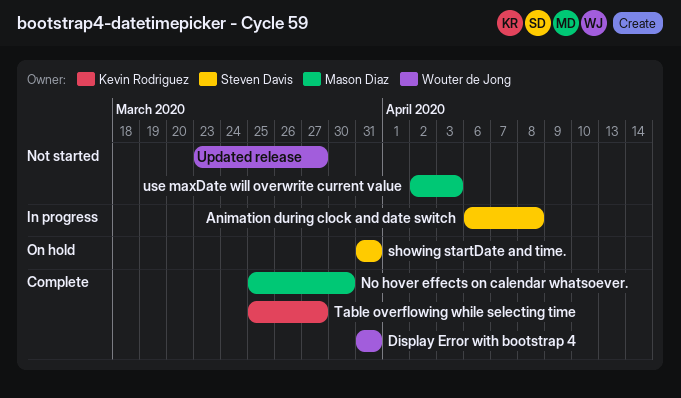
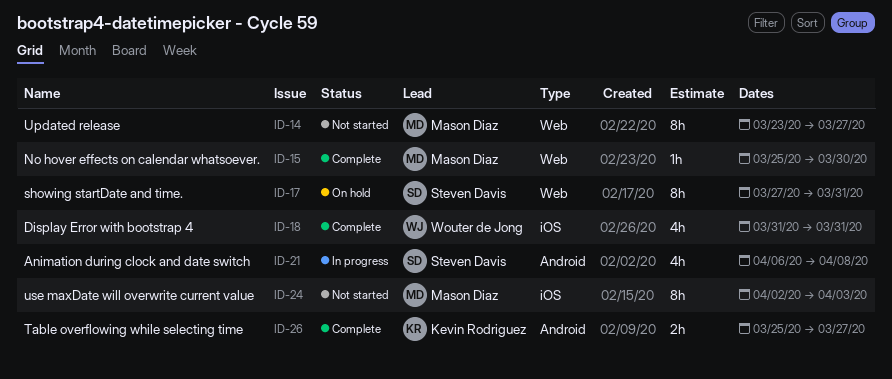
showing startDate and time., start: Mar 31 -> Mar 27
Updated release, owner: Wouter de Jong -> Mason Diaz

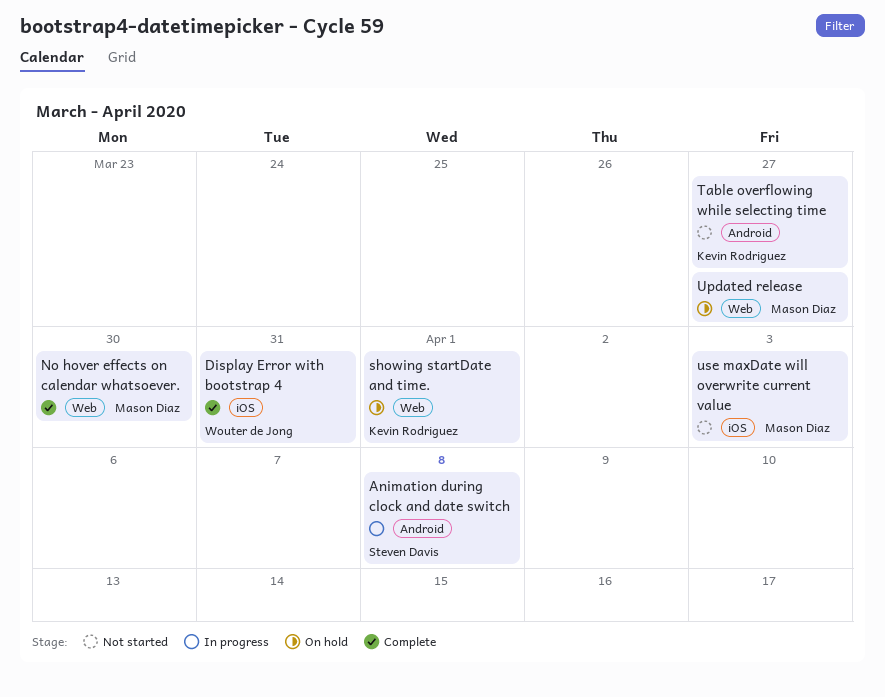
showing startDate and time., owner: Steven Davis -> Kevin Rodriguez
showing startDate and time., due: Mar 31 -> Apr 1
Table overflowing while selecting time, status: Complete -> Not started
Updated release, status: Not started -> On hold

